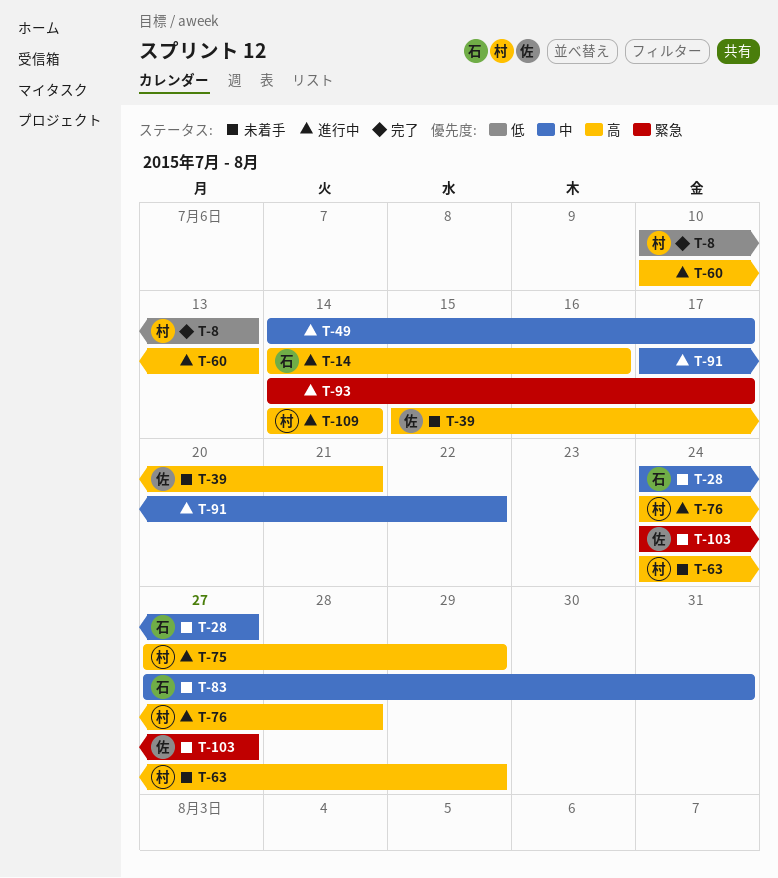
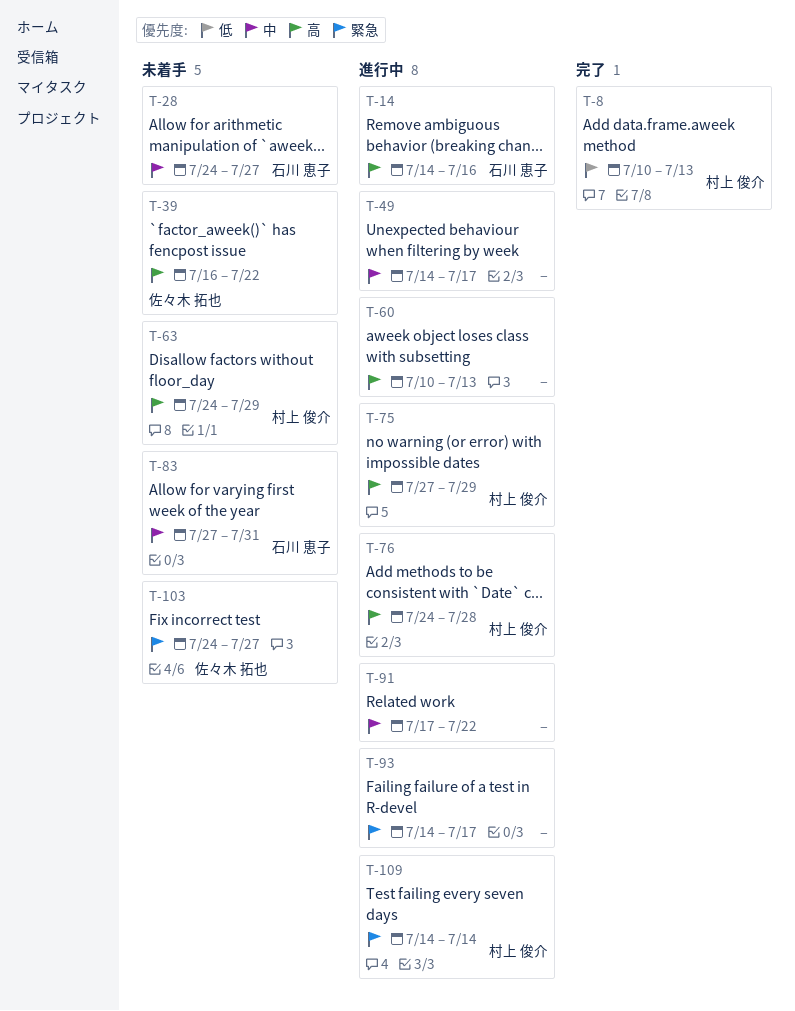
T-39, start: Jul 15 -> Jul 16
T-39, due: Jul 21 -> Jul 22
T-109, priority: 高 -> 緊急

